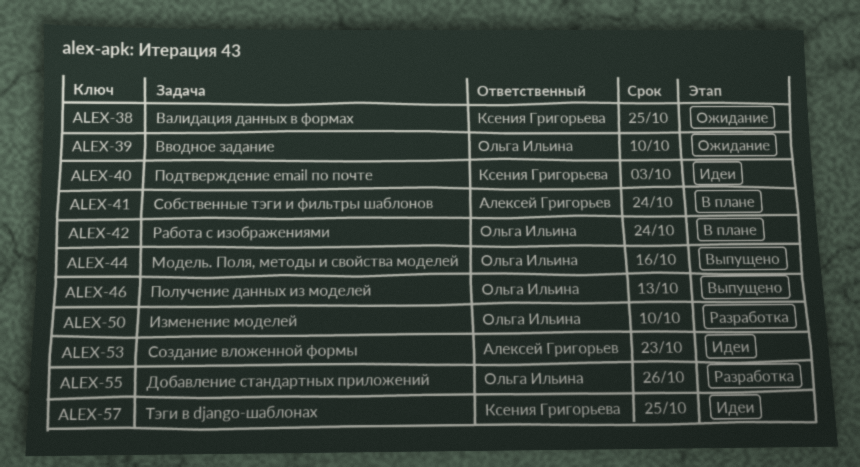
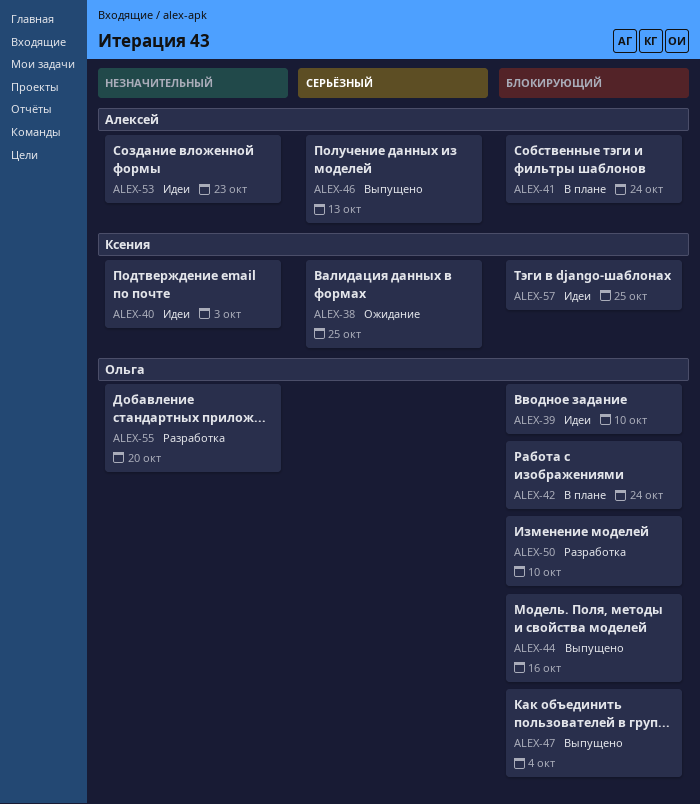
ALEX-39, status: Ожидание -> Идеи
ALEX-46, owner: Ольга Ильина -> Алексей Григорьев
ALEX-47: none -> present
ALEX-55, due: Oct 26 -> Oct 20

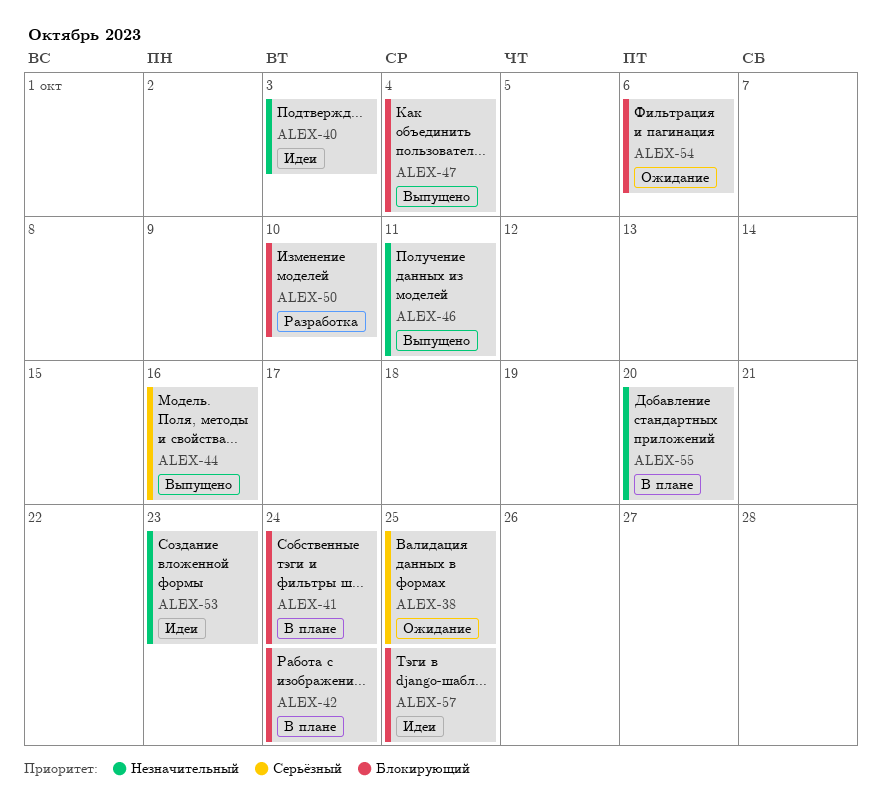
ALEX-39: present -> none
ALEX-44, priority: Блокирующий -> Серьёзный
ALEX-46, priority: Серьёзный -> Незначительный
ALEX-46, due: Oct 13 -> Oct 11
ALEX-54: none -> present
ALEX-55, status: Разработка -> В плане

